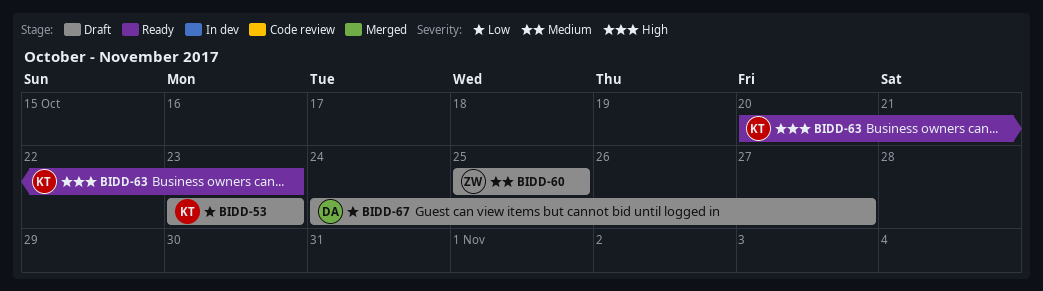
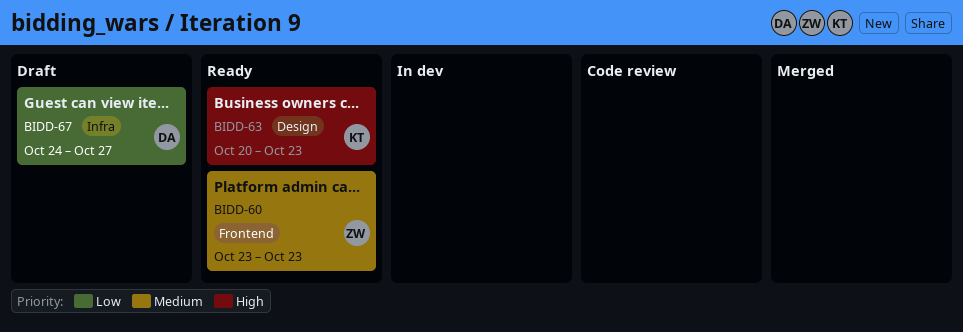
BIDD-53: present -> none
BIDD-60, status: Draft -> Ready
BIDD-60, start: Oct 25 -> Oct 23
BIDD-60, due: Oct 25 -> Oct 23

